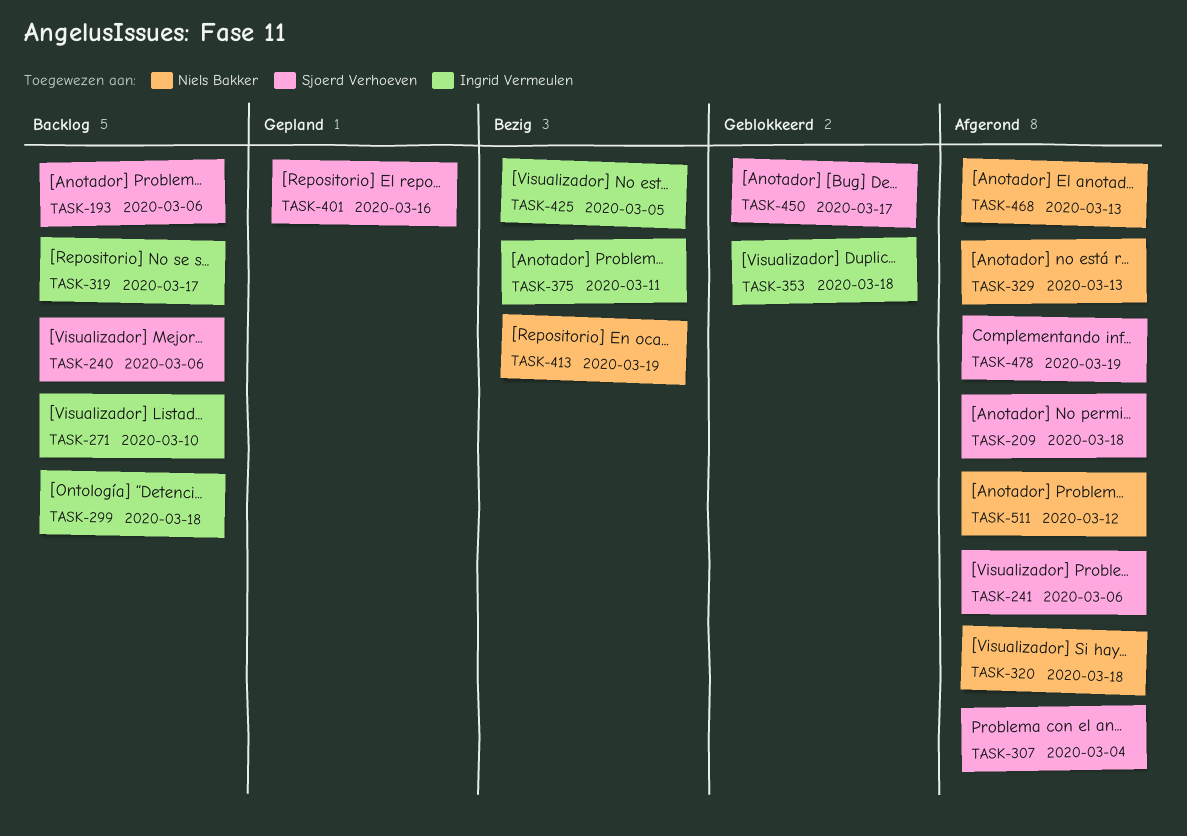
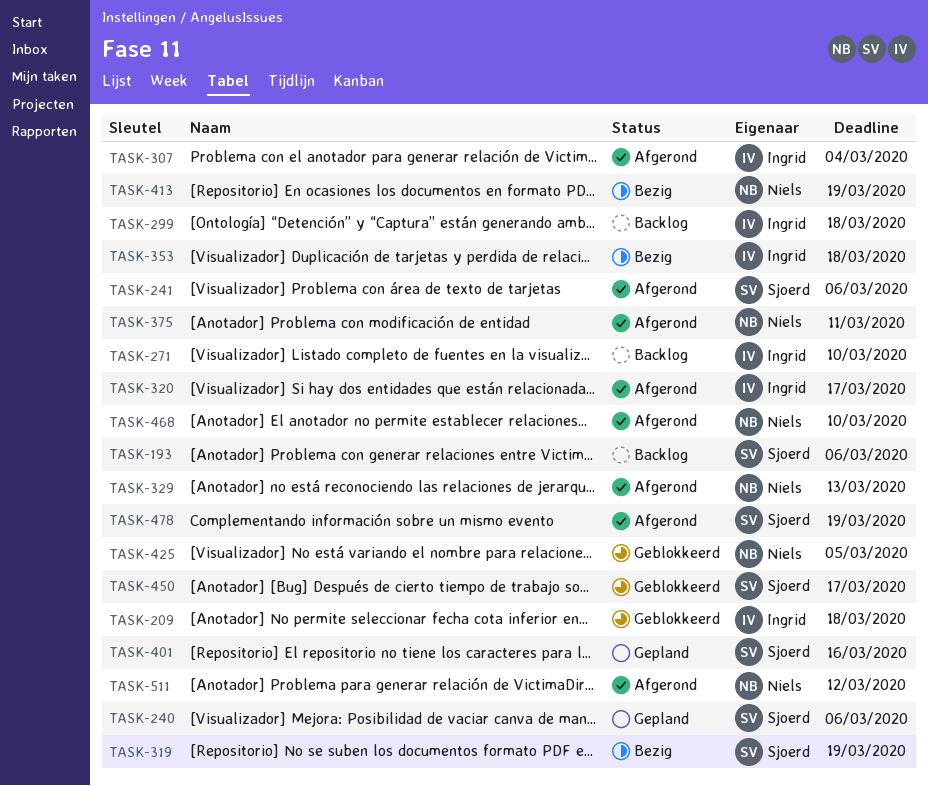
TASK-209, status: Afgerond -> Geblokkeerd
TASK-209, owner: Sjoerd Verhoeven -> Ingrid Vermeulen
TASK-240, status: Backlog -> Gepland
TASK-307, owner: Sjoerd Verhoeven -> Ingrid Vermeulen
TASK-319, status: Backlog -> Bezig
TASK-319, owner: Ingrid Vermeulen -> Sjoerd Verhoeven
TASK-319, due: Mar 17 -> Mar 19
TASK-320, owner: Niels Bakker -> Ingrid Vermeulen
TASK-320, due: Mar 18 -> Mar 17
TASK-353, status: Geblokkeerd -> Bezig
TASK-375, status: Bezig -> Afgerond
TASK-375, owner: Ingrid Vermeulen -> Niels Bakker
TASK-425, status: Bezig -> Geblokkeerd
TASK-425, owner: Ingrid Vermeulen -> Niels Bakker
TASK-468, due: Mar 13 -> Mar 10

